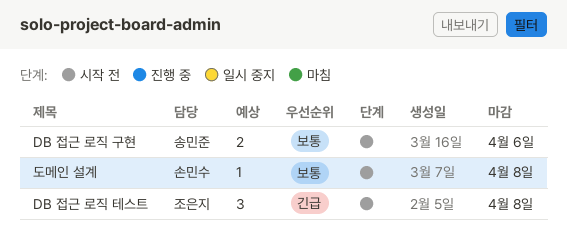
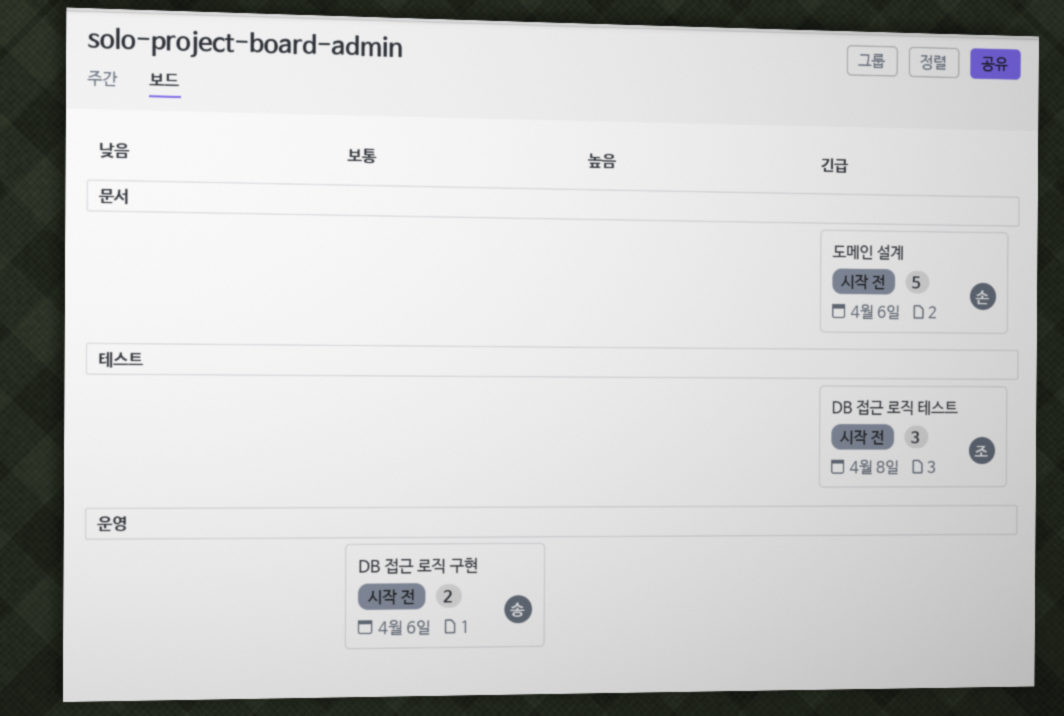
도메인 설계, priority: 보통 -> 긴급
도메인 설계, estimate: 1 -> 5
도메인 설계, due: Apr 8 -> Apr 6

